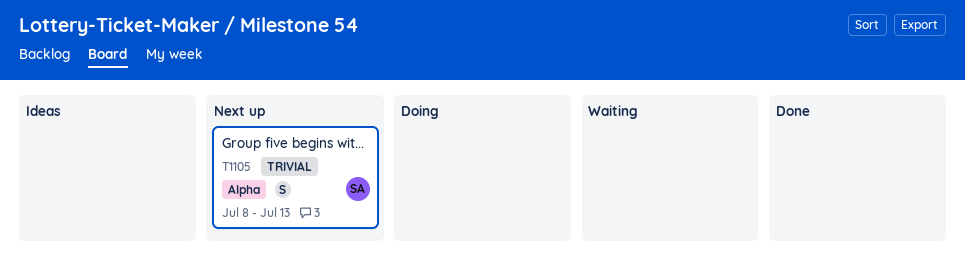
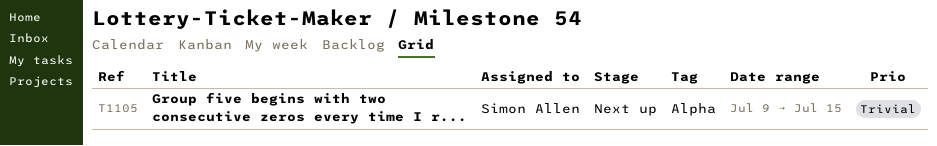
T1105, start: Jul 8 -> Jul 9
T1105, due: Jul 13 -> Jul 15

